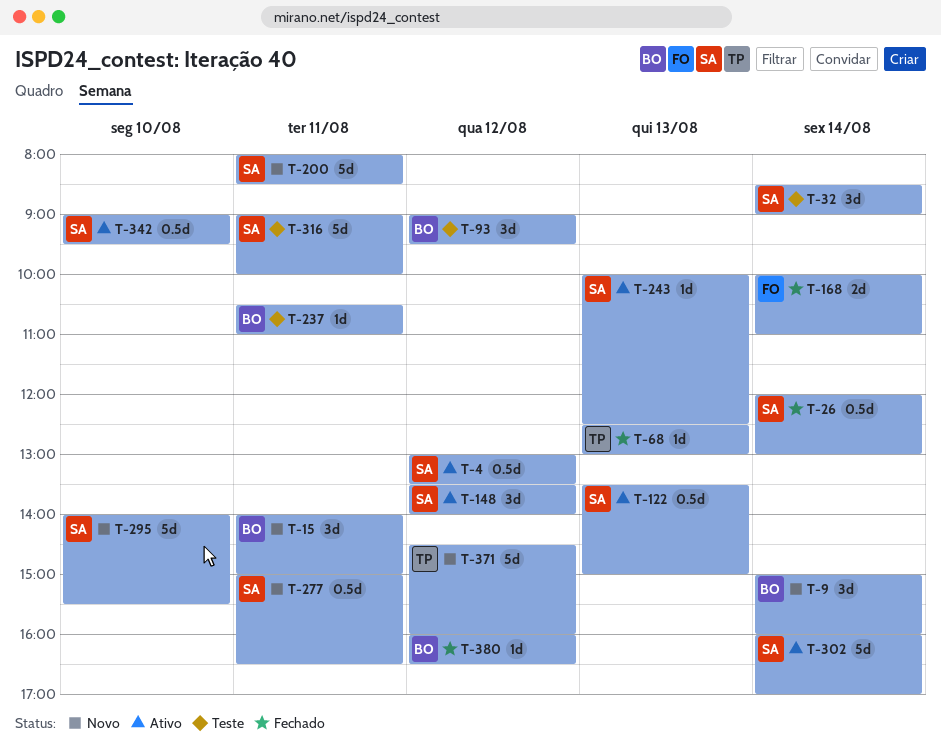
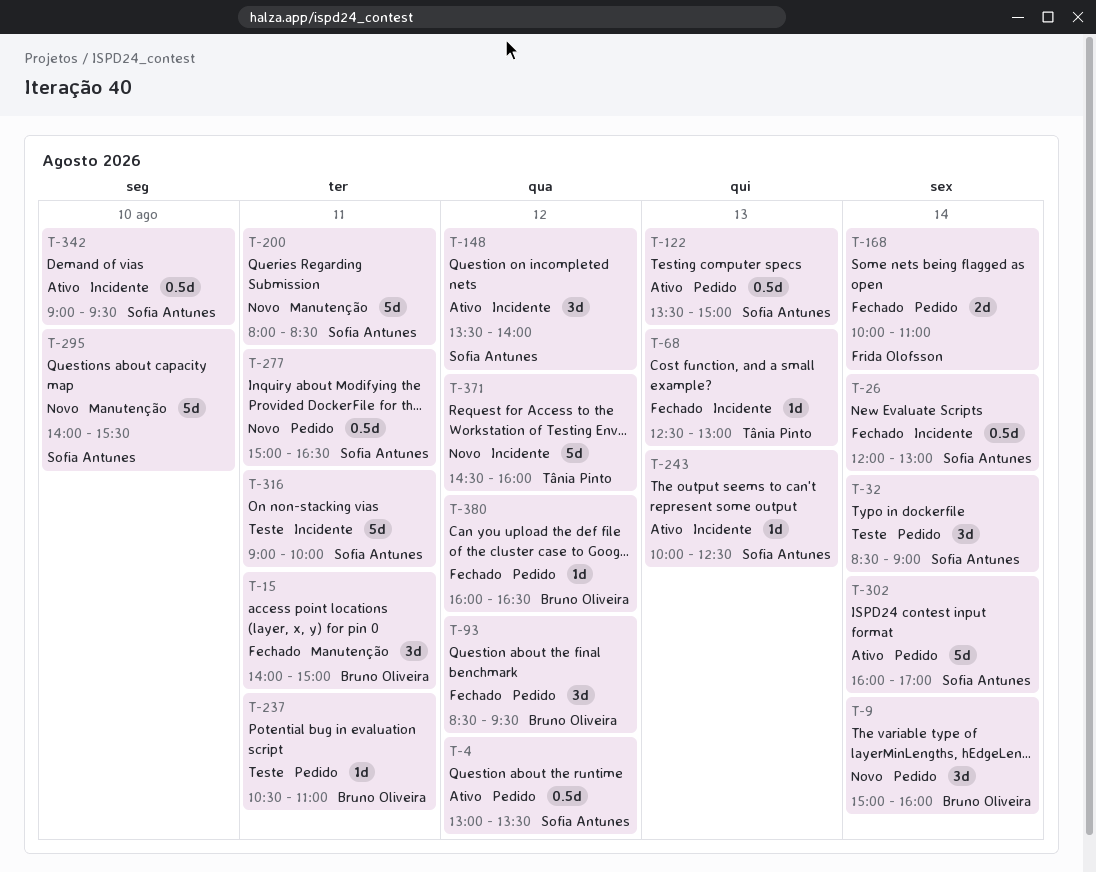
T-15, status: Novo -> Fechado
T-93, status: Teste -> Fechado
T-93, begins: 09:00 -> 08:30

